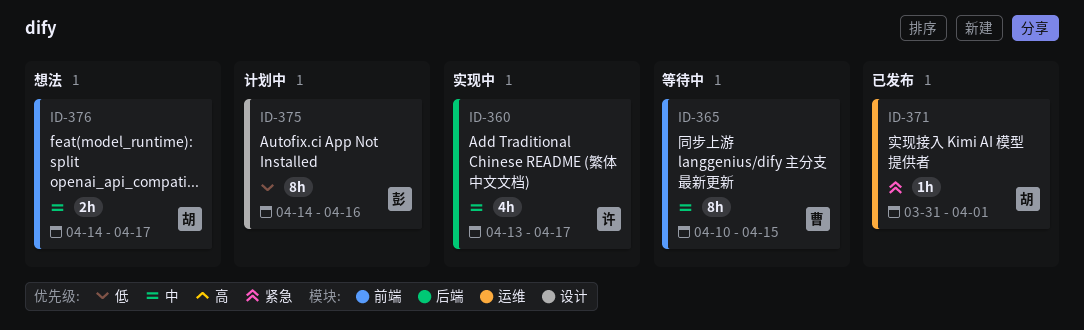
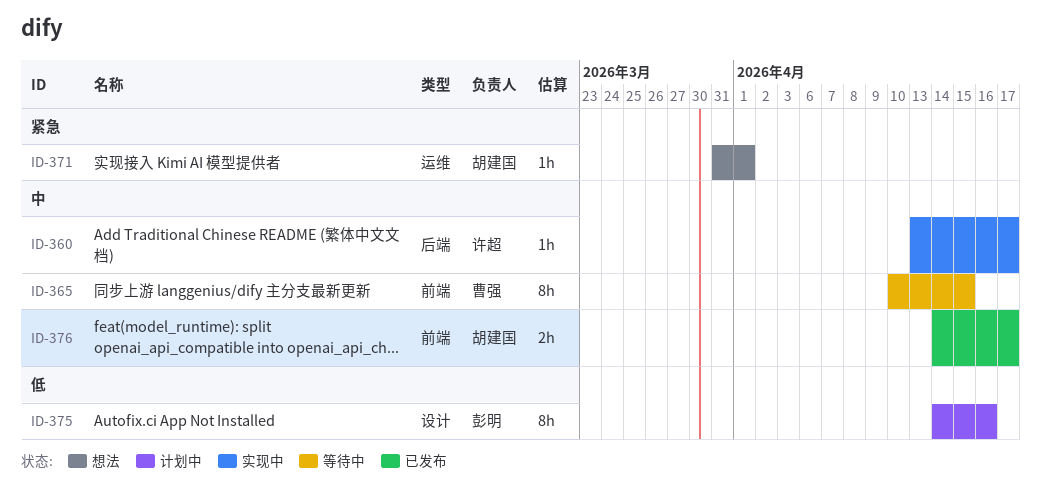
ID-360, estimate: 4h -> 1h
ID-371, status: 已发布 -> 想法
ID-376, status: 想法 -> 已发布

